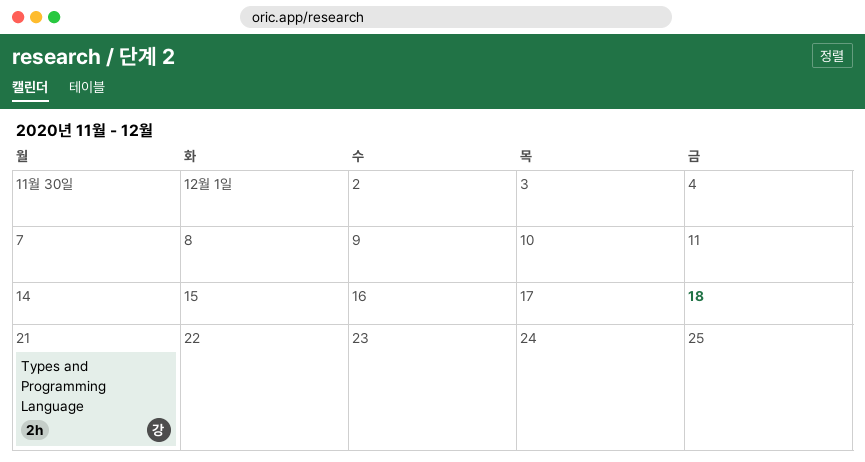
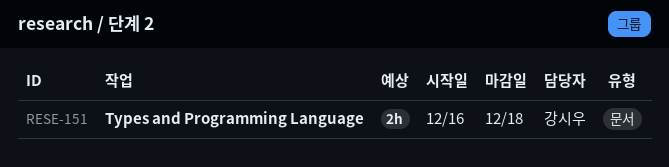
Types and Programming Language, due: Dec 21 -> Dec 18

